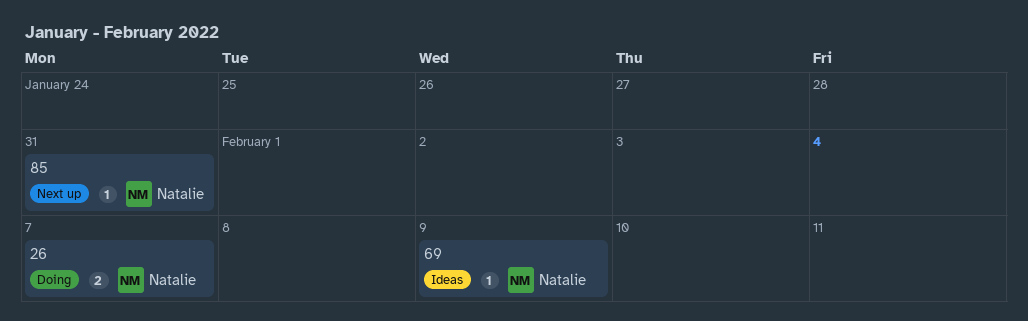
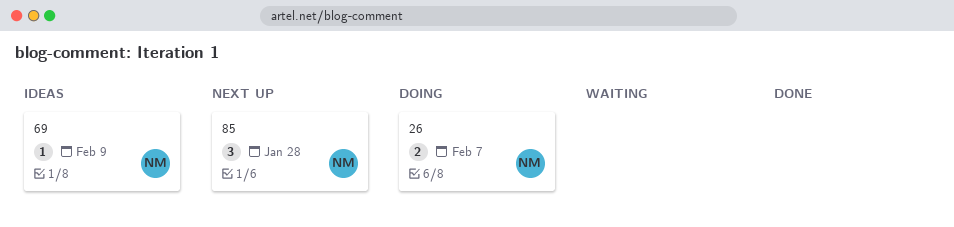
85, estimate: 1 -> 3
85, due: Jan 31 -> Jan 28

